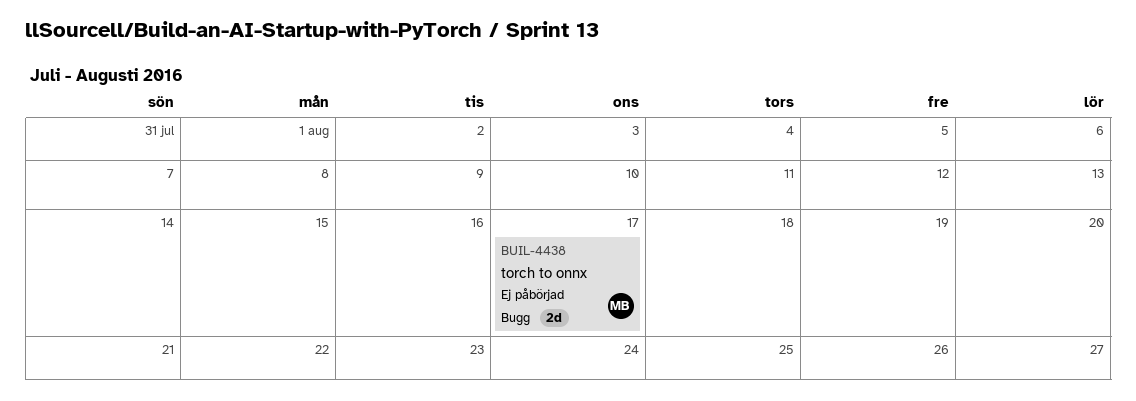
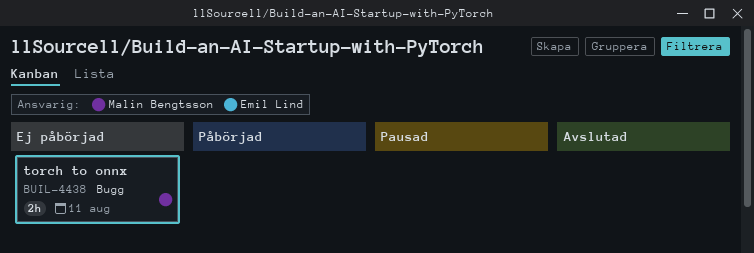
BUIL-4438, estimate: 2d -> 2h
BUIL-4438, due: Aug 17 -> Aug 11

